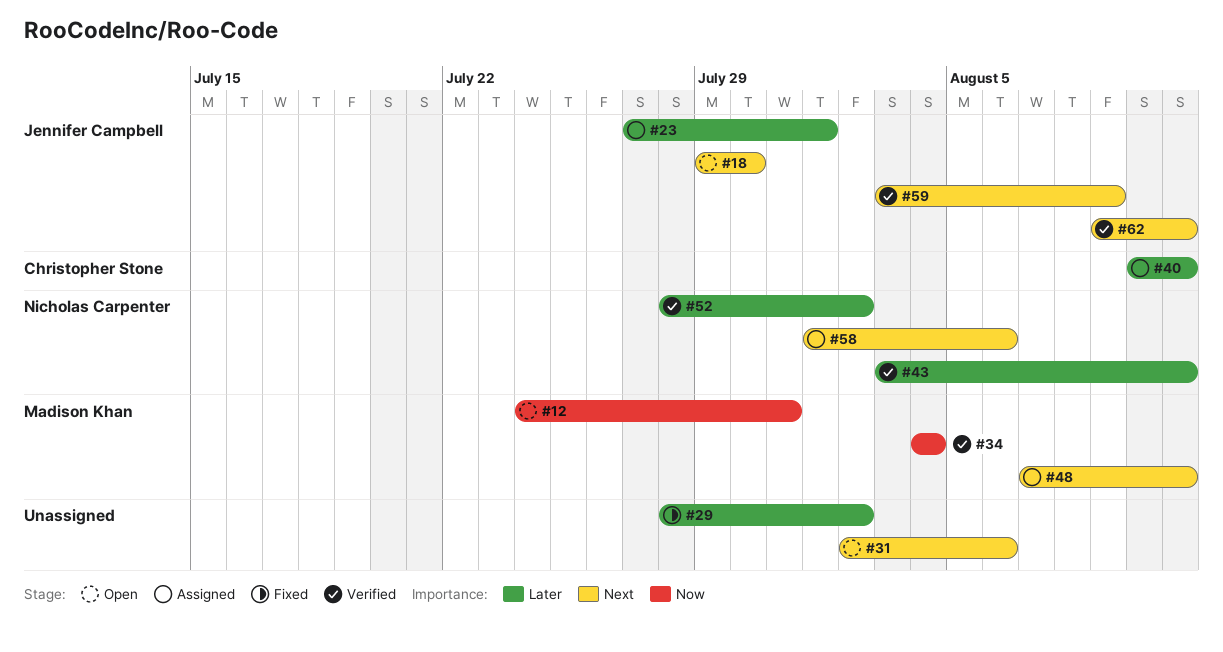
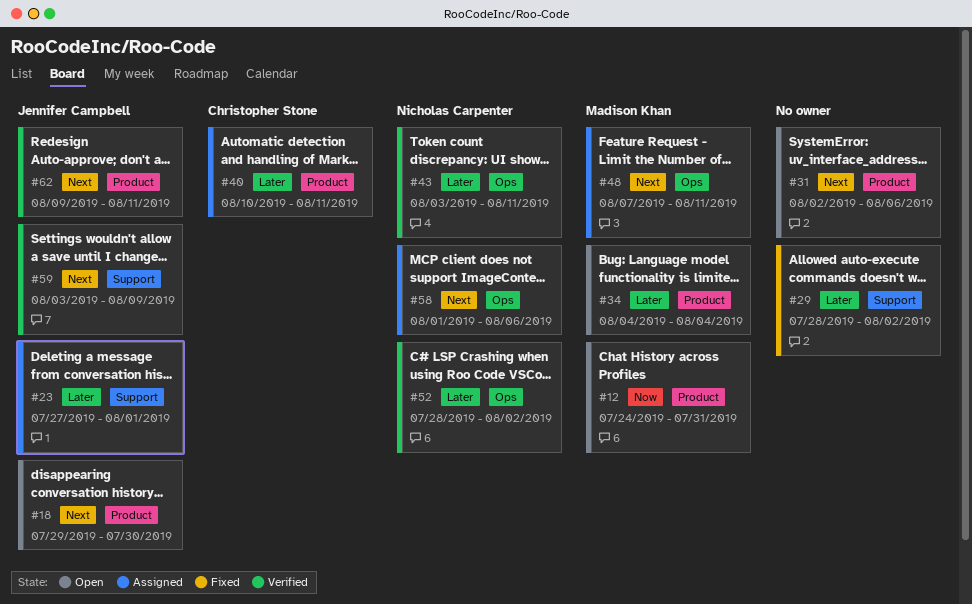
#34, status: Verified -> Open
#34, priority: Now -> Later

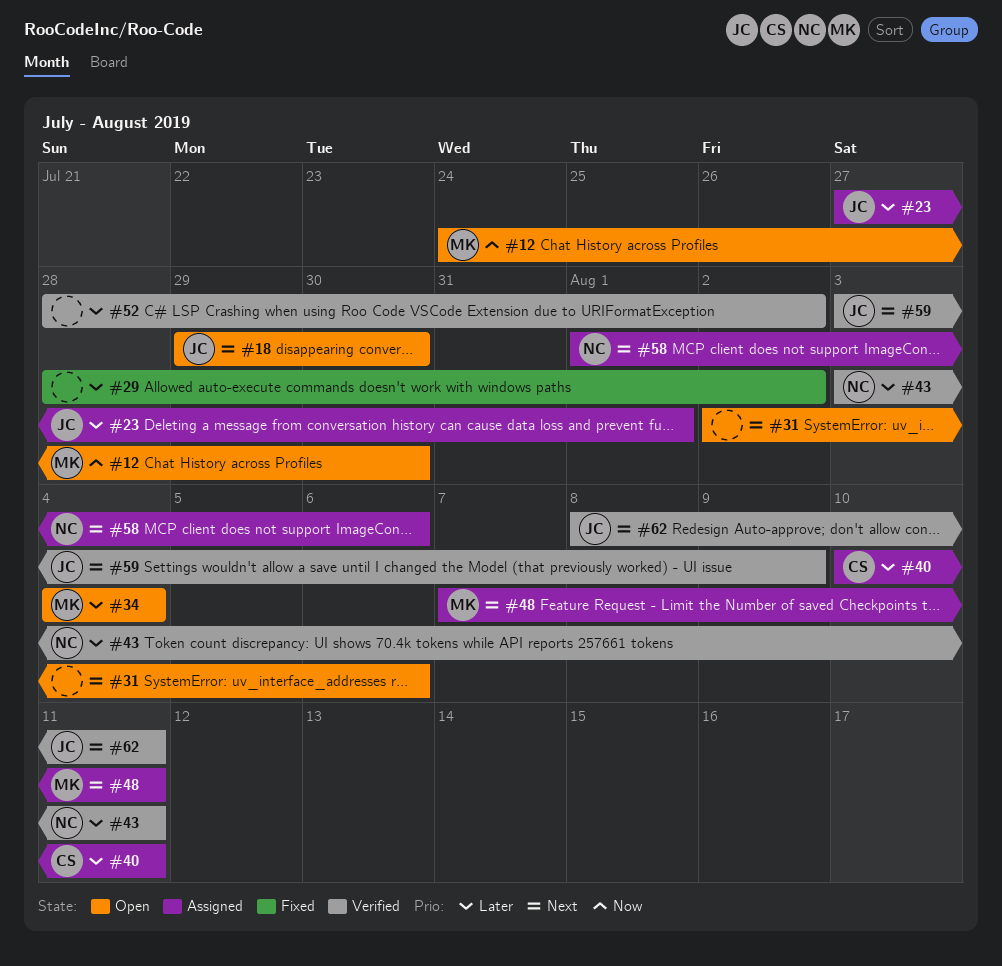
#12, due: Jul 31 -> Jul 30
#52, owner: Nicholas Carpenter -> none
#62, start: Aug 9 -> Aug 8

